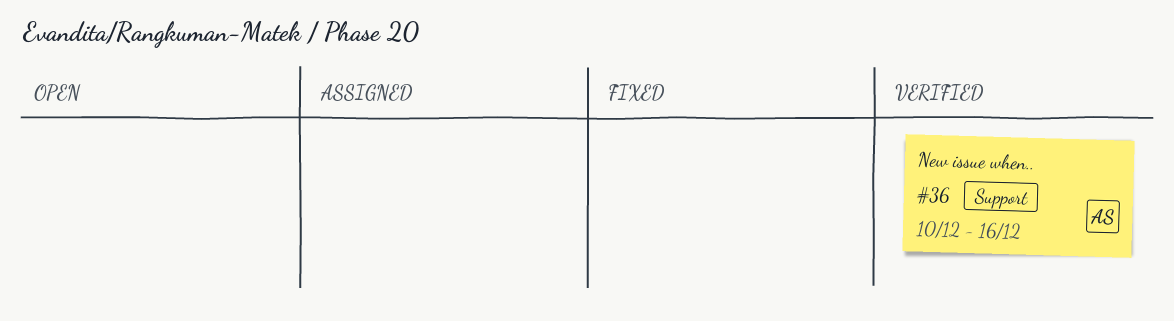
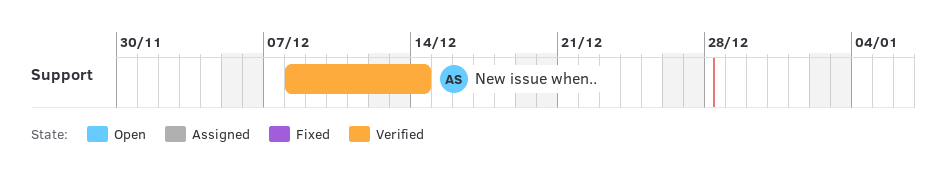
New issue when.., start: Dec 10 -> Dec 8
New issue when.., due: Dec 16 -> Dec 14

